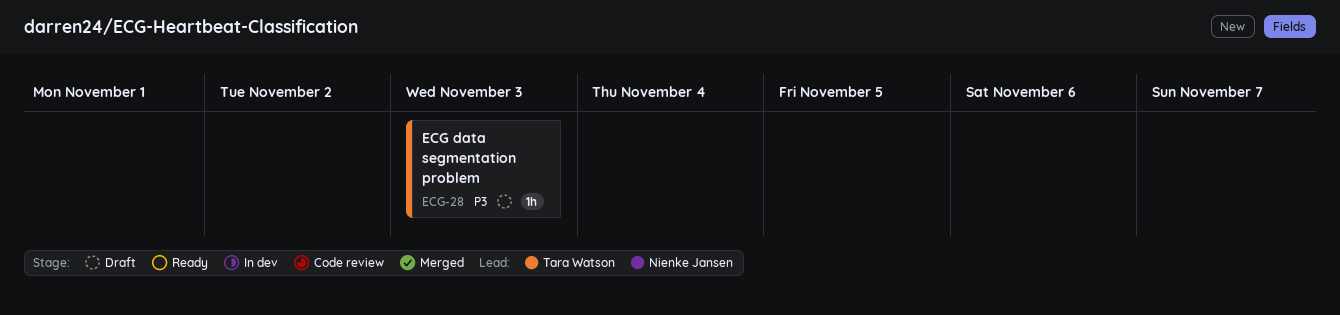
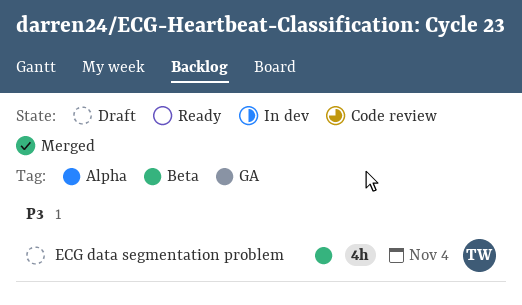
ECG data segmentation problem, estimate: 1h -> 4h
ECG data segmentation problem, due: Nov 3 -> Nov 4

